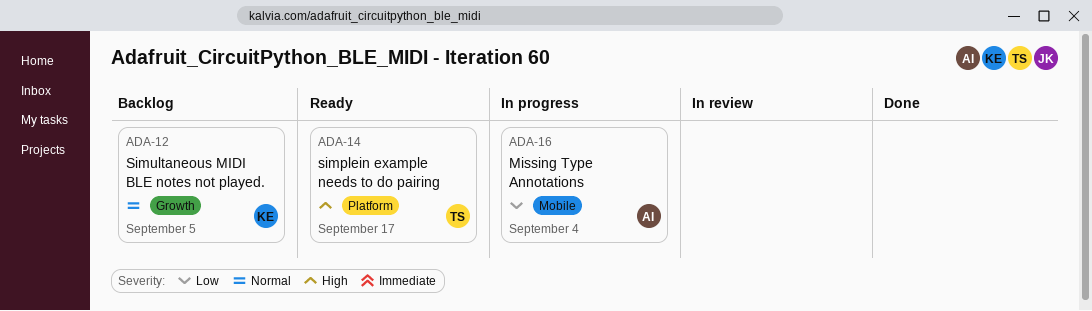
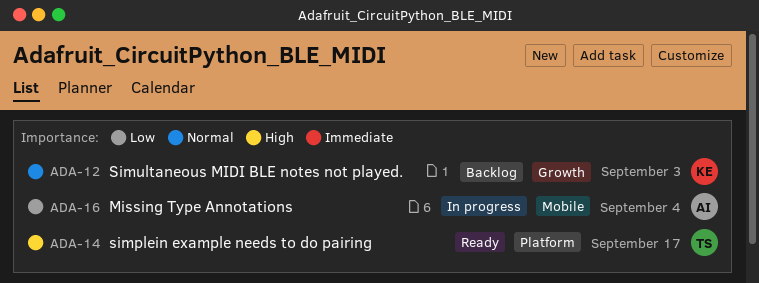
ADA-12, due: Sep 5 -> Sep 3

